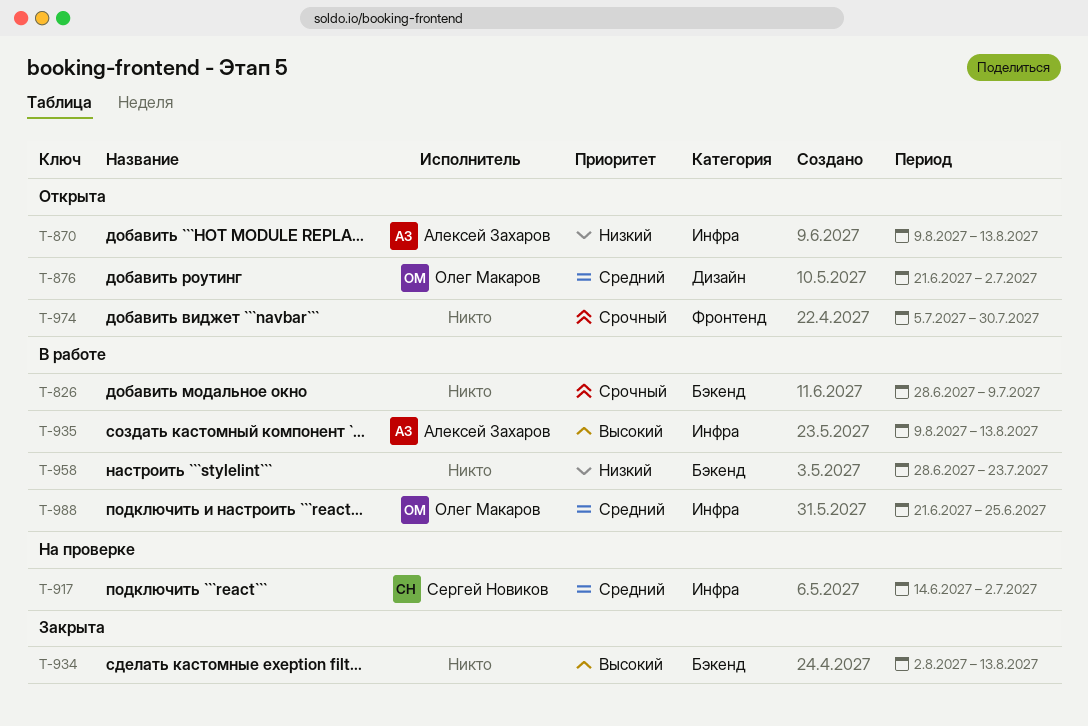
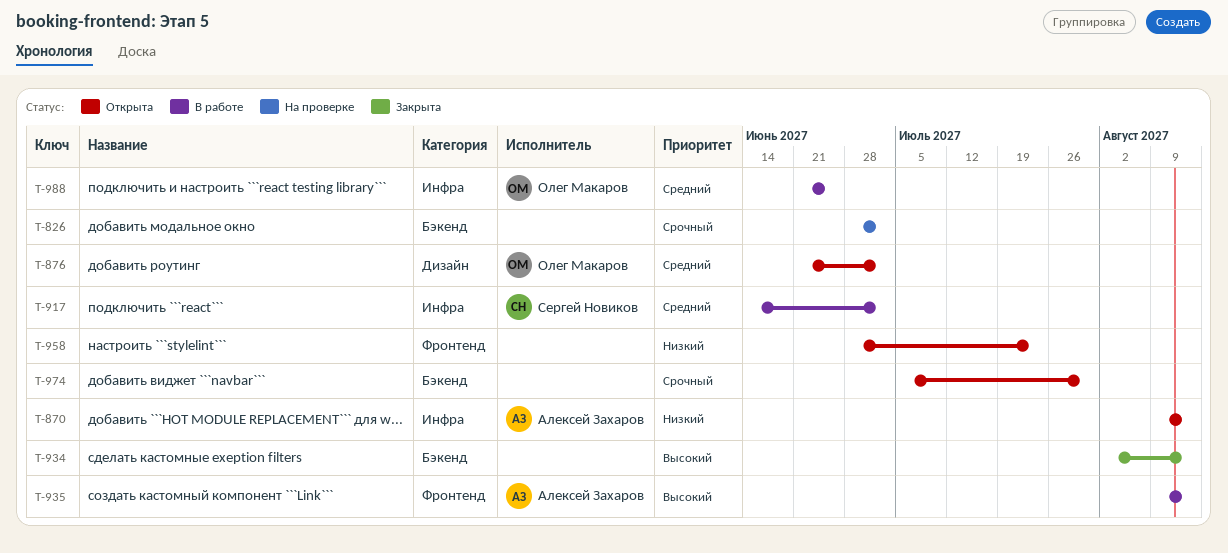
T-826, status: В работе -> На проверке
T-826, due: Jul 9 -> Jul 2
T-917, status: На проверке -> В работе
T-935, label: Инфра -> Фронтенд
T-958, status: В работе -> Открыта
T-958, label: Бэкенд -> Фронтенд
T-974, label: Фронтенд -> Бэкенд

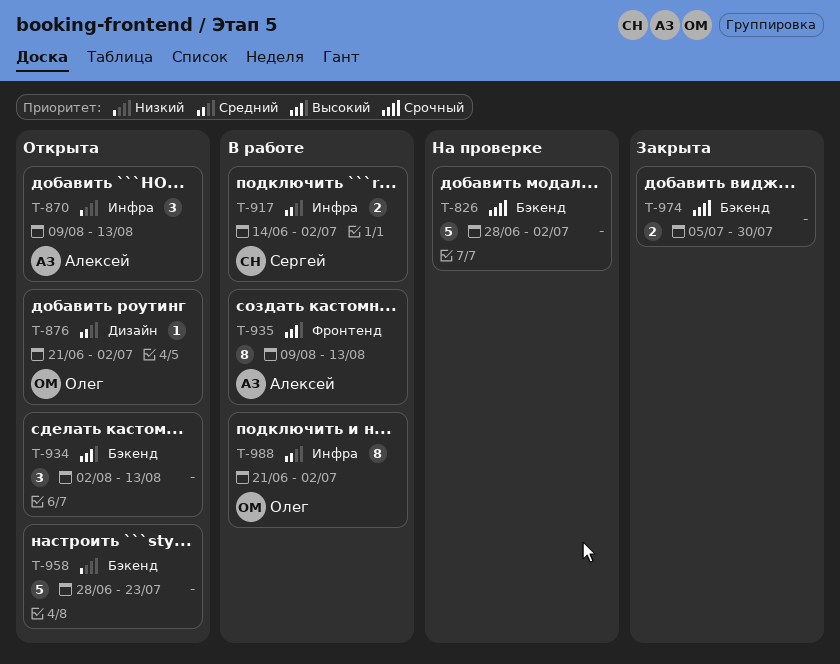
T-934, status: Закрыта -> Открыта
T-958, label: Фронтенд -> Бэкенд
T-974, status: Открыта -> Закрыта
T-988, due: Jun 25 -> Jul 2

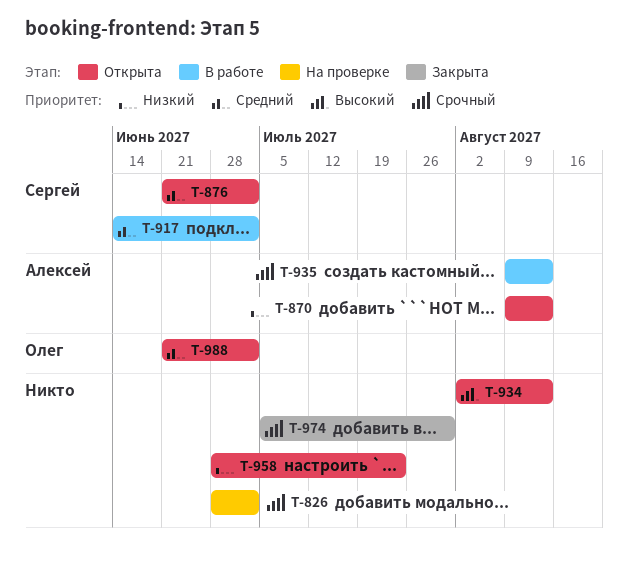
T-876, owner: Олег -> Сергей
T-935, priority: Высокий -> Срочный
T-988, status: В работе -> Открыта

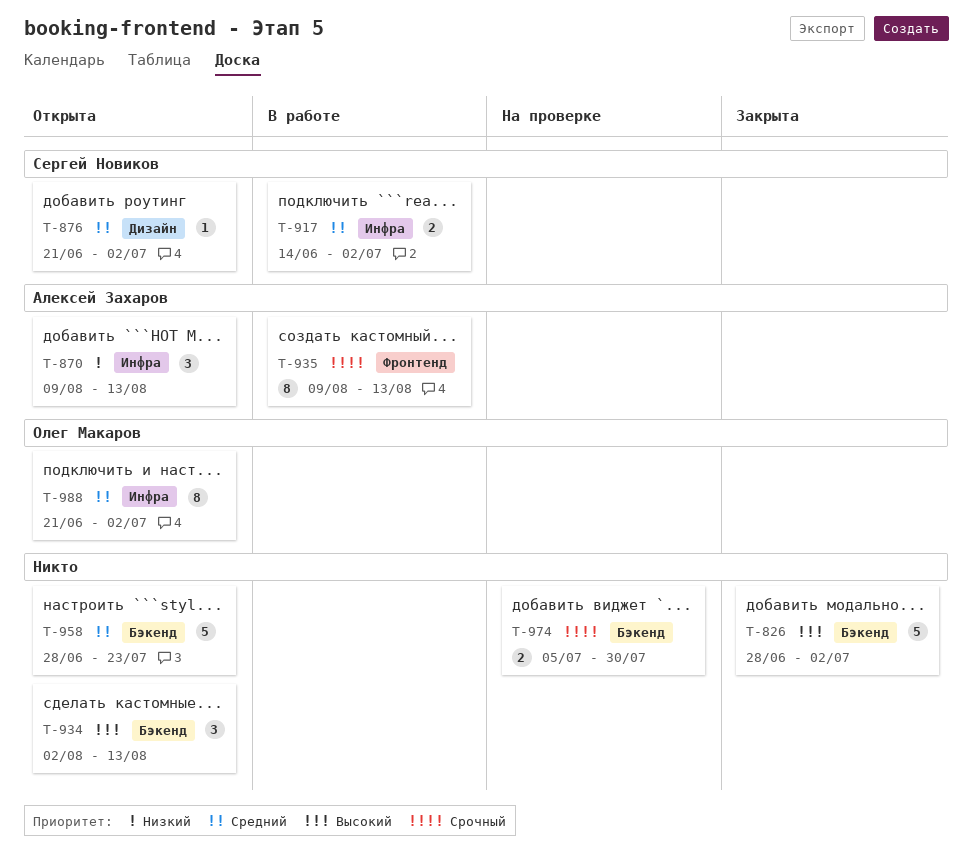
T-826, status: На проверке -> Закрыта
T-826, priority: Срочный -> Высокий
T-958, priority: Низкий -> Средний
T-974, status: Закрыта -> На проверке

